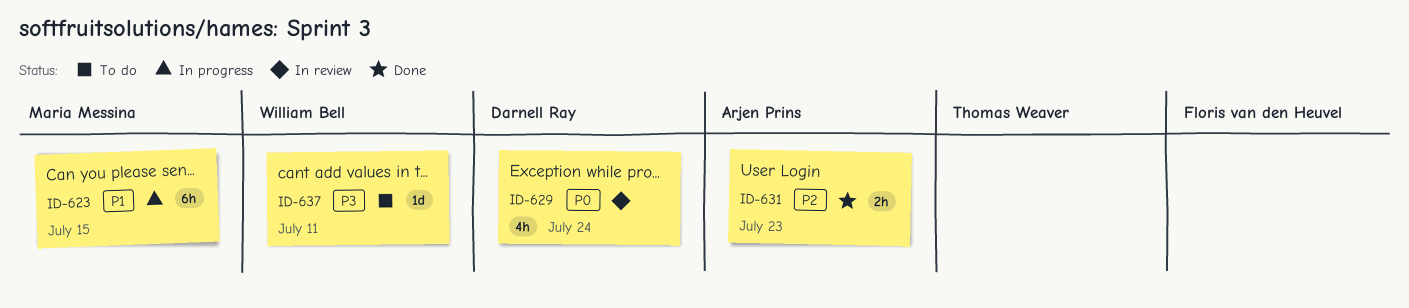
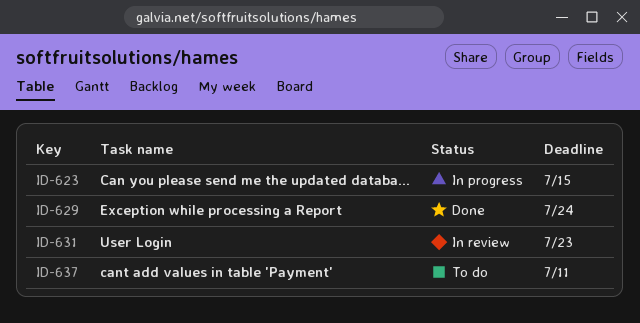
ID-629, status: In review -> Done
ID-631, status: Done -> In review

